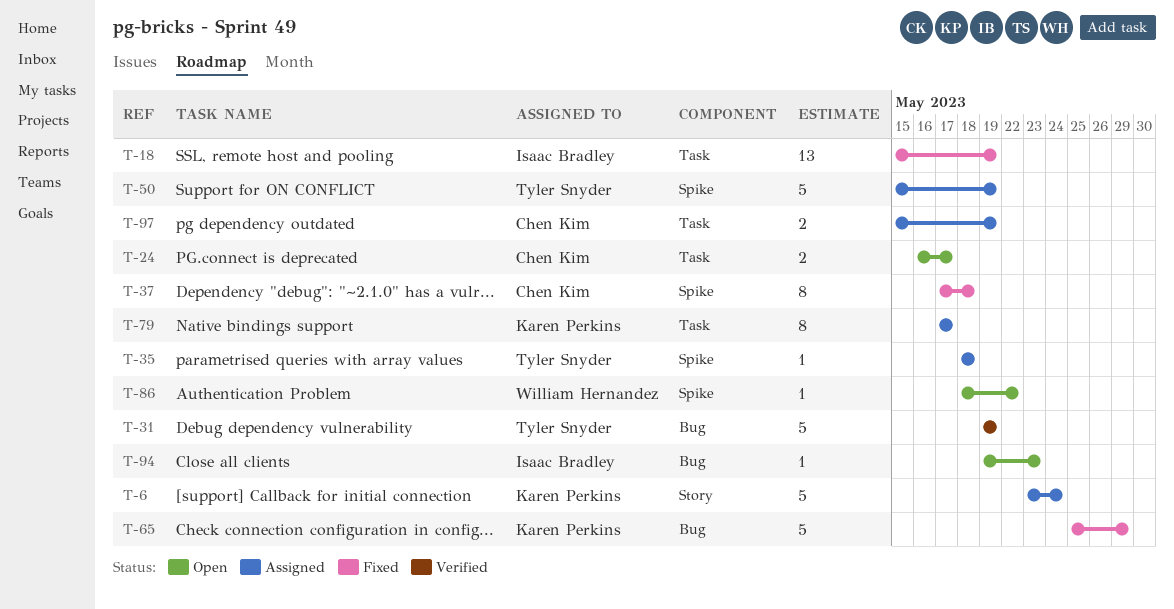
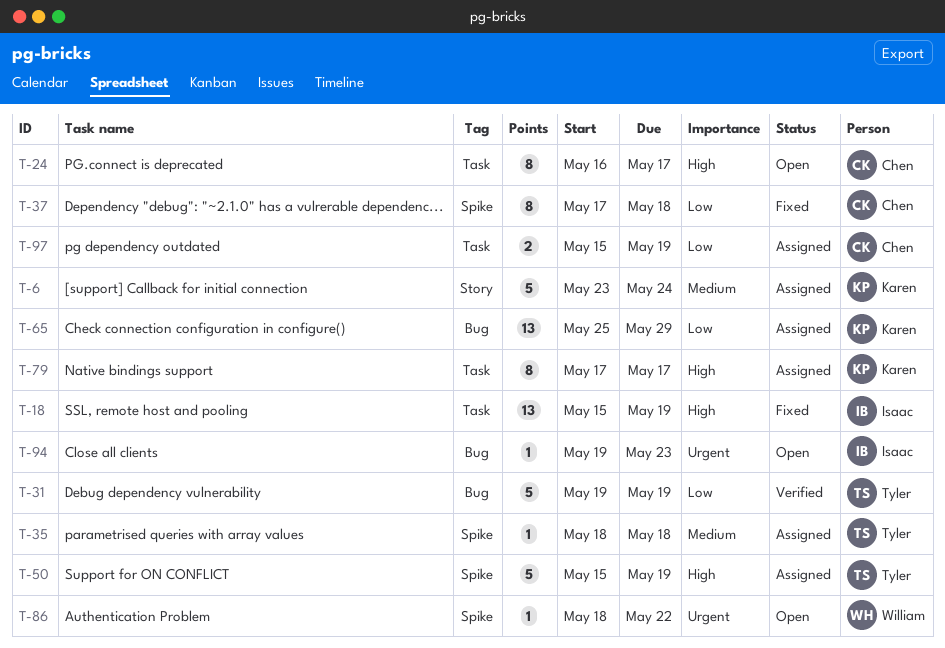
T-24, estimate: 2 -> 8
T-65, status: Fixed -> Assigned
T-65, estimate: 5 -> 13

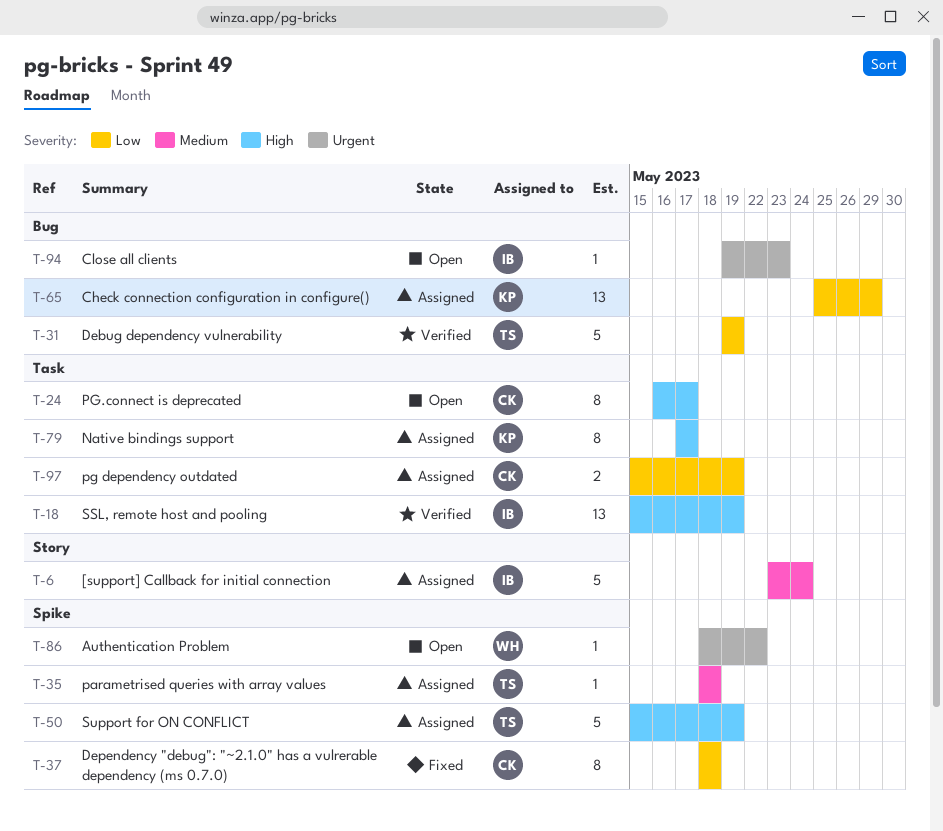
T-6, owner: Karen -> Isaac
T-18, status: Fixed -> Verified
T-37, start: May 17 -> May 18

